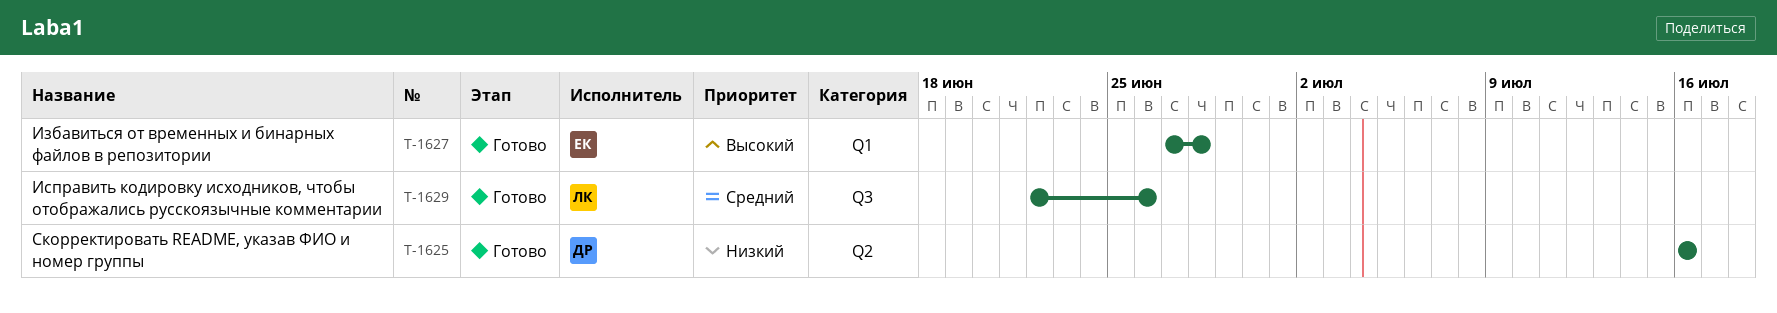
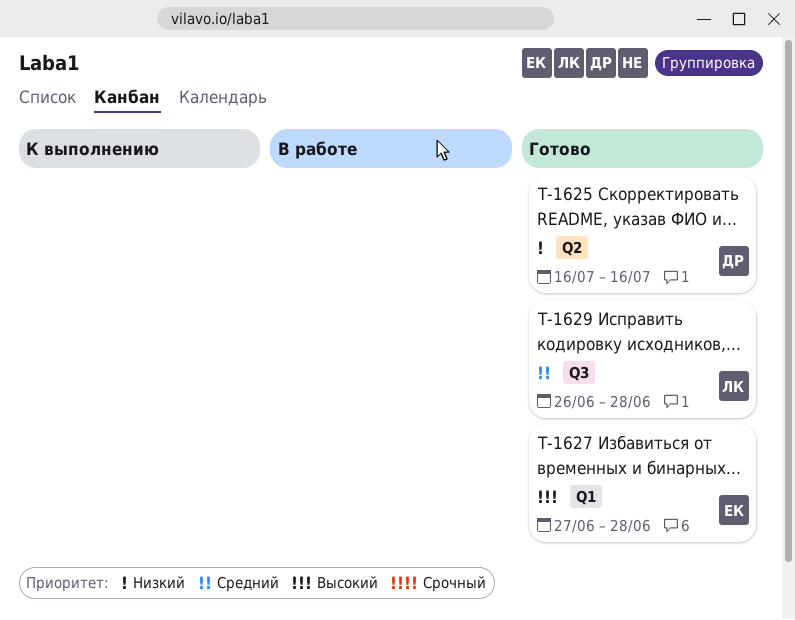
T-1629, start: Jun 22 -> Jun 26
T-1629, due: Jun 26 -> Jun 28

